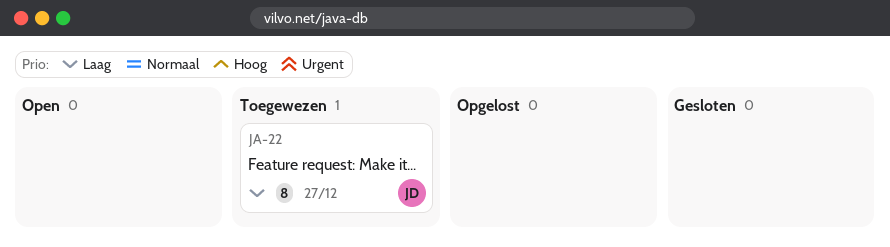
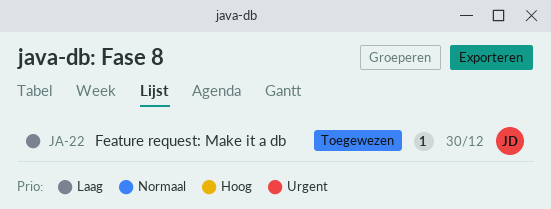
JA-22, estimate: 8 -> 1
JA-22, due: Dec 27 -> Dec 30

